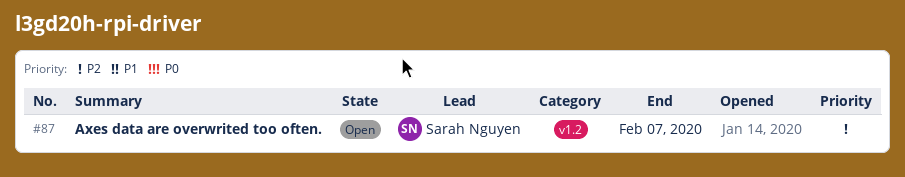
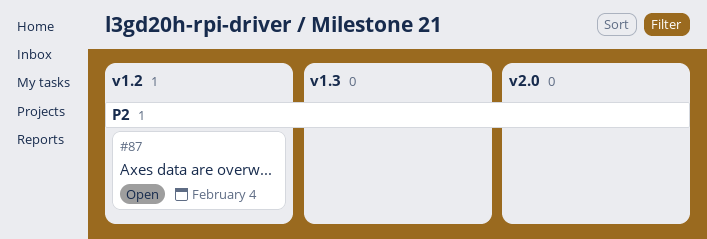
#87, due: Feb 7 -> Feb 4

